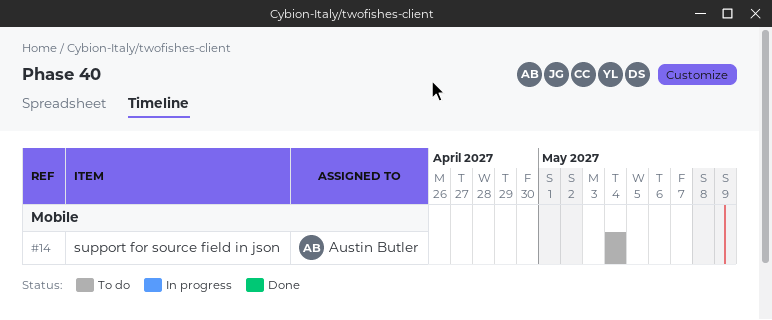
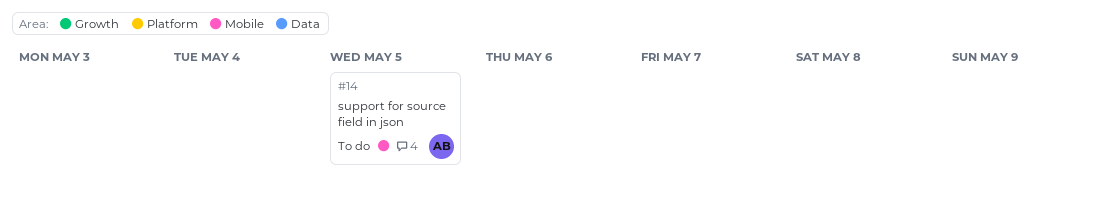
#14, due: May 4 -> May 5

